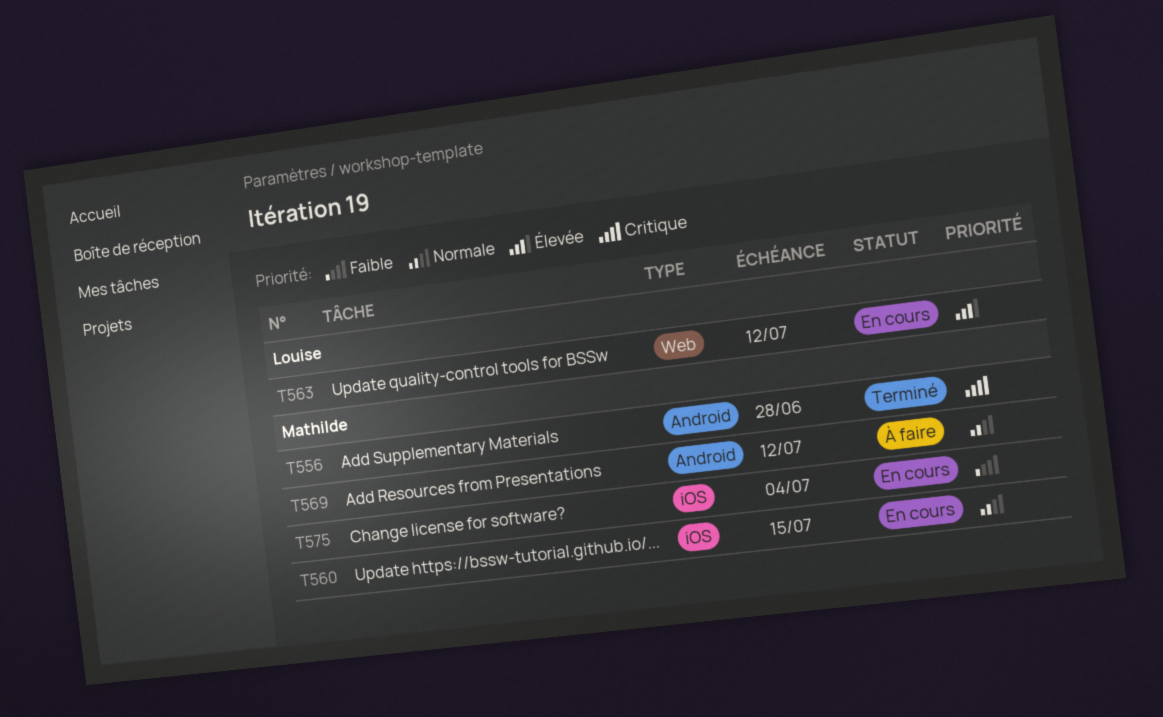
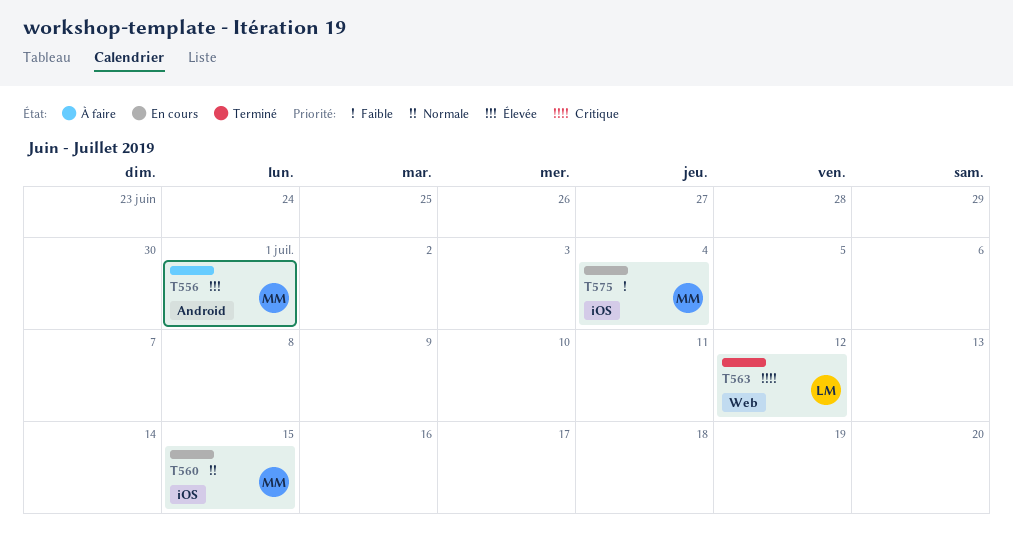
T556, status: Terminé -> À faire
T556, priority: Critique -> Élevée
T556, due: Jun 28 -> Jul 1
T563, status: En cours -> Terminé
T563, priority: Élevée -> Critique
T569: present -> none

